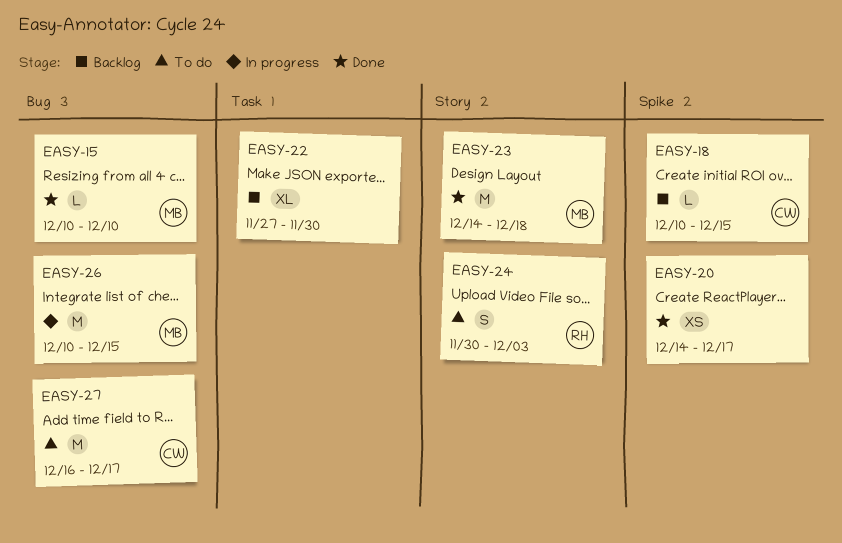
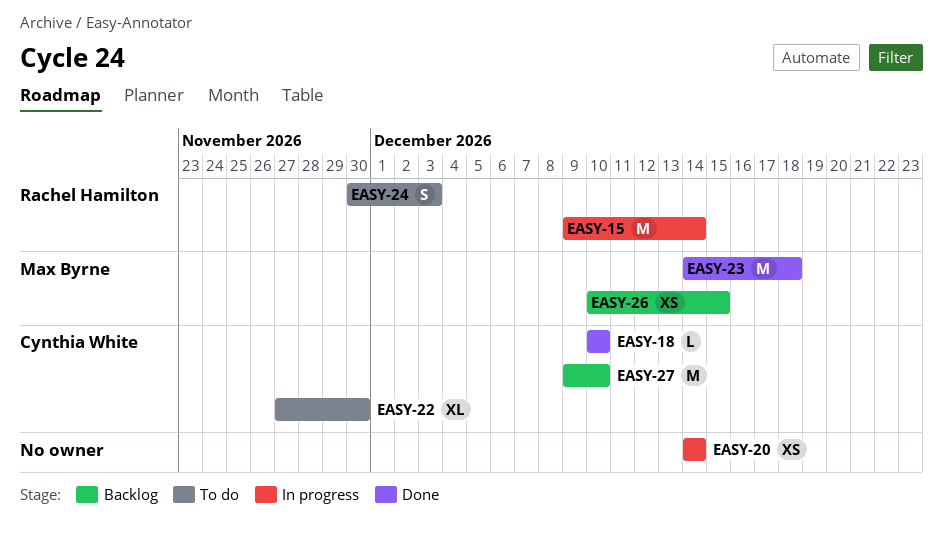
EASY-15, status: Done -> In progress
EASY-15, owner: Max Byrne -> Rachel Hamilton
EASY-15, estimate: L -> M
EASY-15, start: Dec 10 -> Dec 9
EASY-15, due: Dec 10 -> Dec 14
EASY-18, status: Backlog -> Done
EASY-18, due: Dec 15 -> Dec 10
EASY-20, status: Done -> In progress
EASY-20, due: Dec 17 -> Dec 14
EASY-22, status: Backlog -> To do
EASY-22, owner: none -> Cynthia White
EASY-26, status: In progress -> Backlog
EASY-26, estimate: M -> XS
EASY-27, status: To do -> Backlog
EASY-27, start: Dec 16 -> Dec 9
EASY-27, due: Dec 17 -> Dec 10

